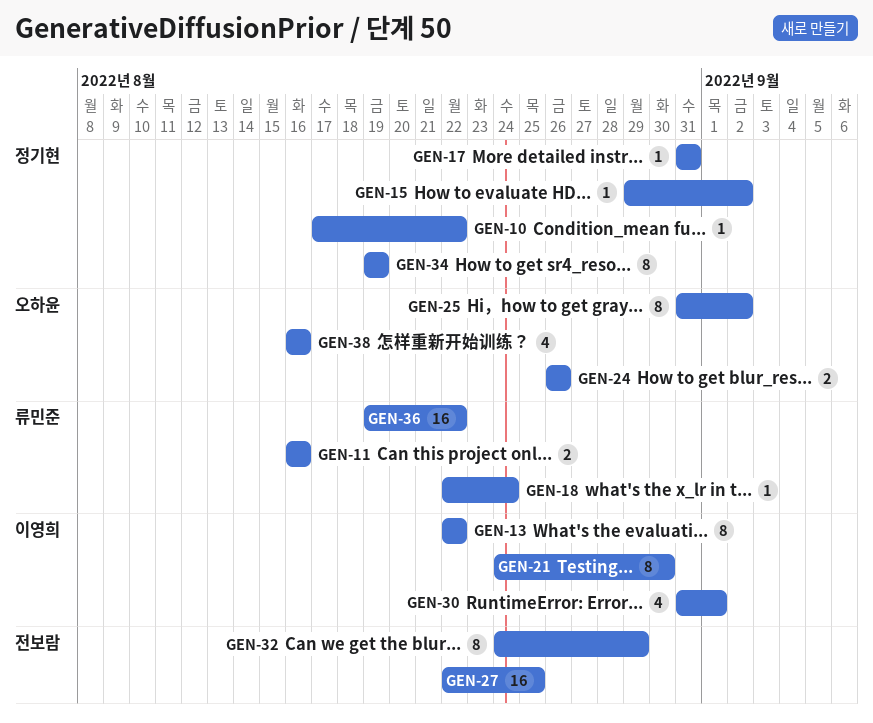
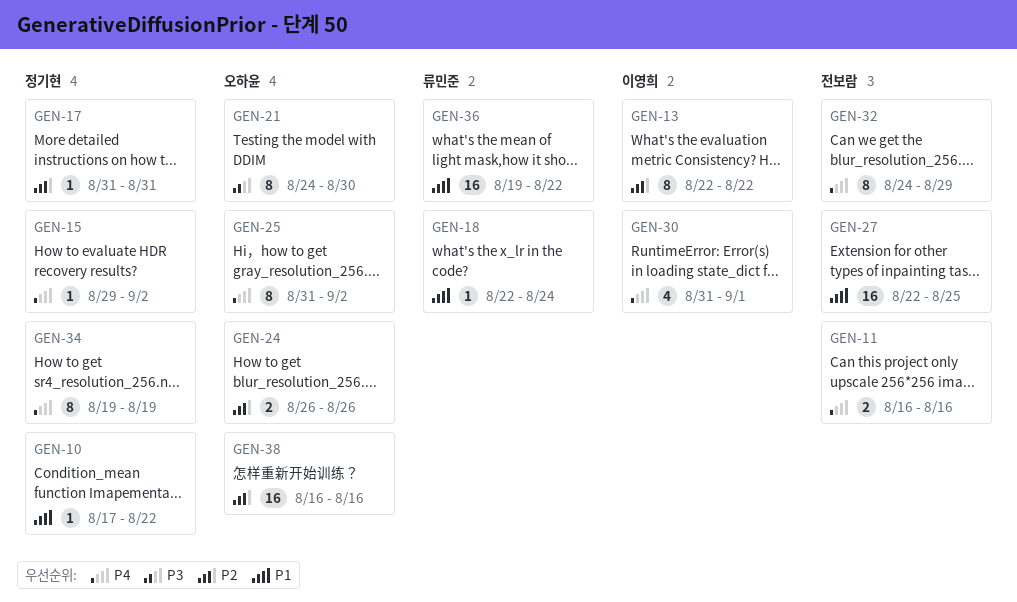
GEN-11, owner: 류민준 -> 전보람
GEN-21, owner: 이영희 -> 오하윤
GEN-38, estimate: 4 -> 16

